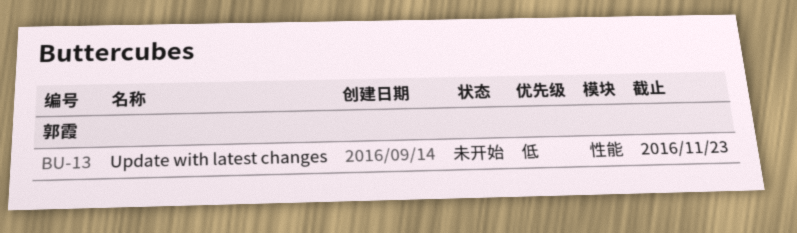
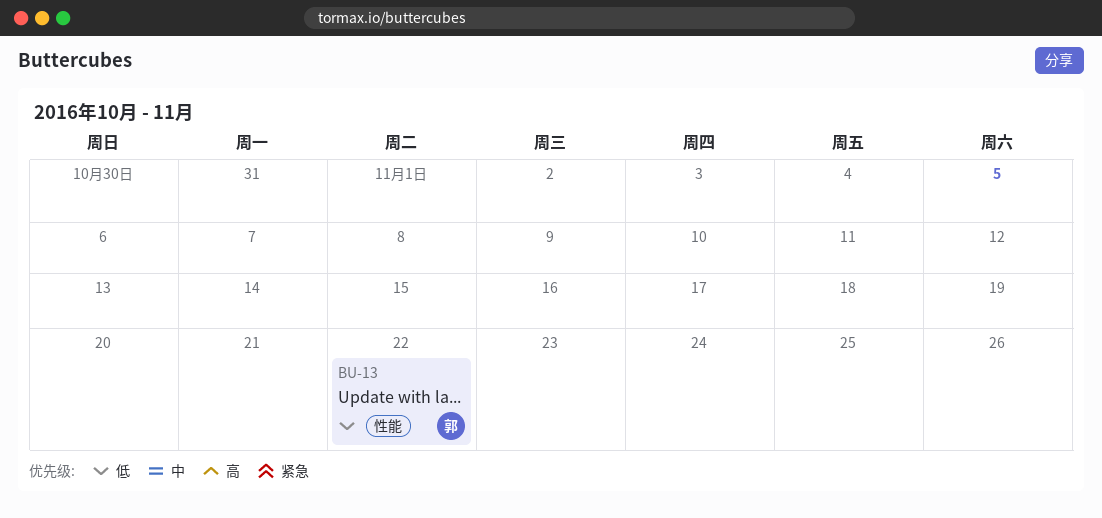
BU-13, due: Nov 23 -> Nov 22

